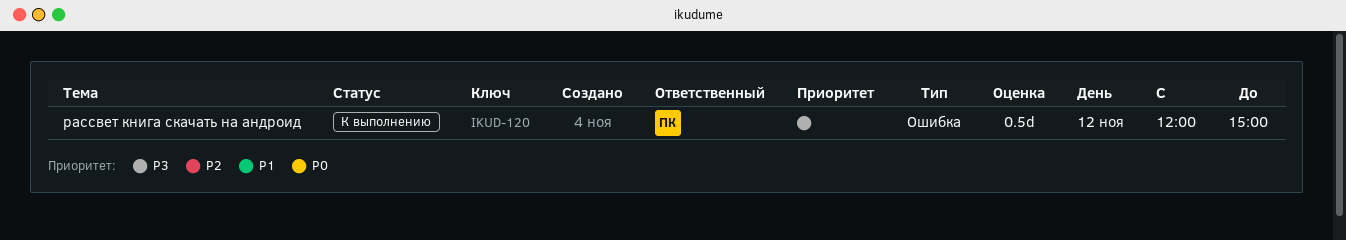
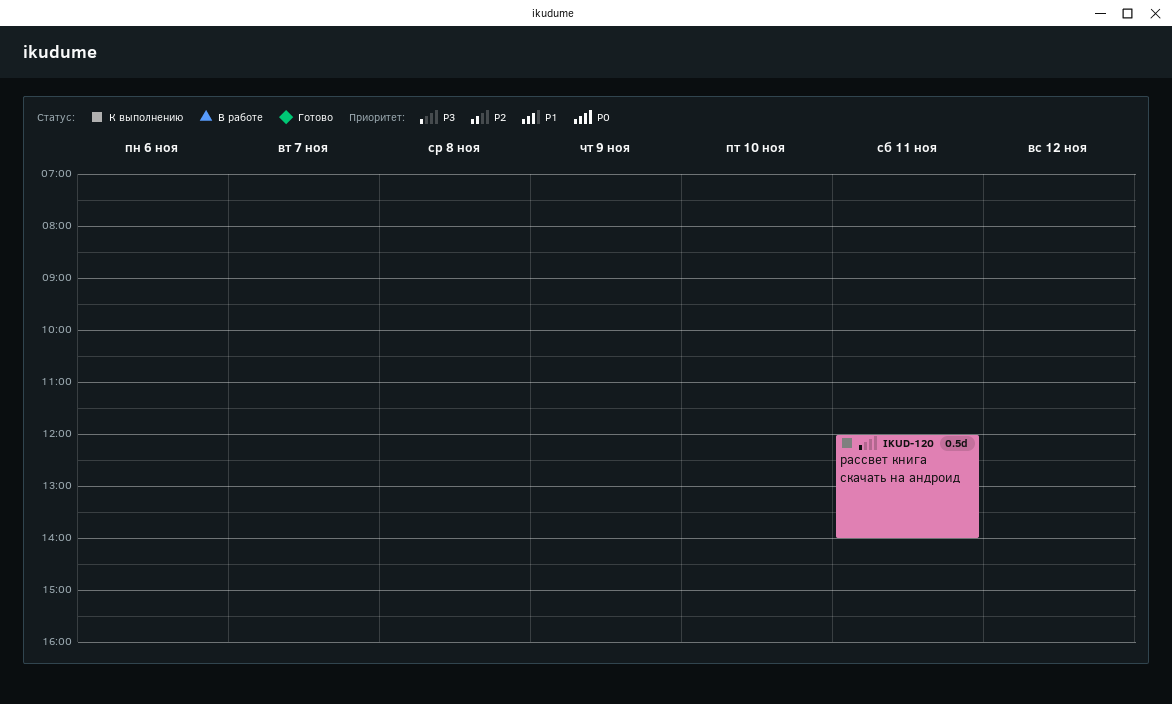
IKUD-120, day: Nov 12 -> Nov 11
IKUD-120, ends: 15:00 -> 14:00

